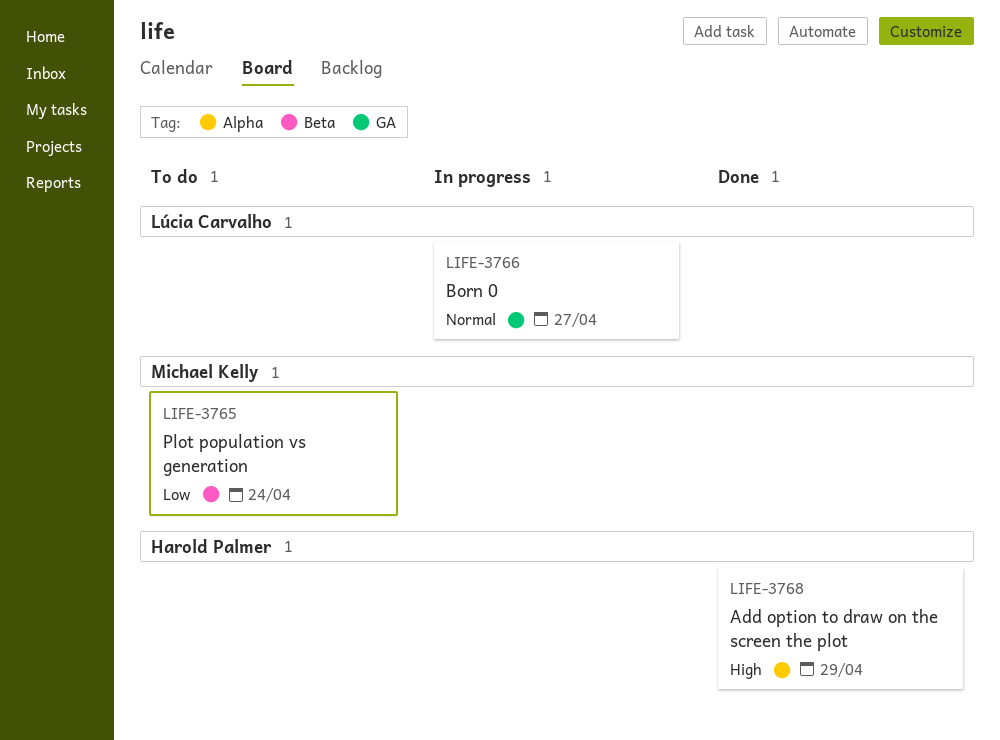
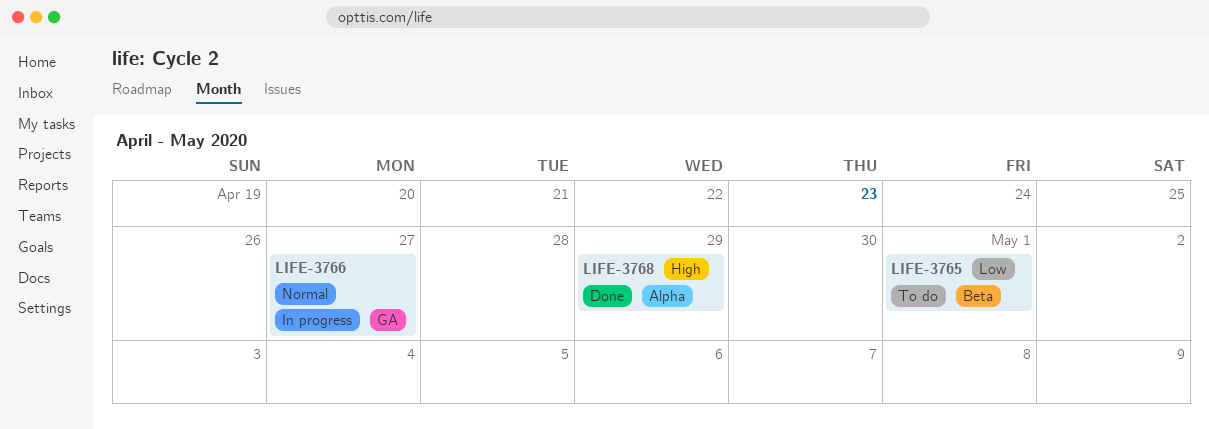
LIFE-3765, due: Apr 24 -> May 1

